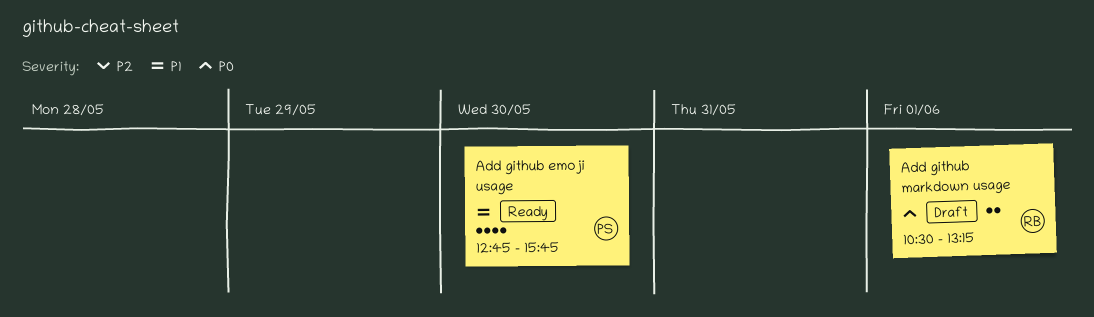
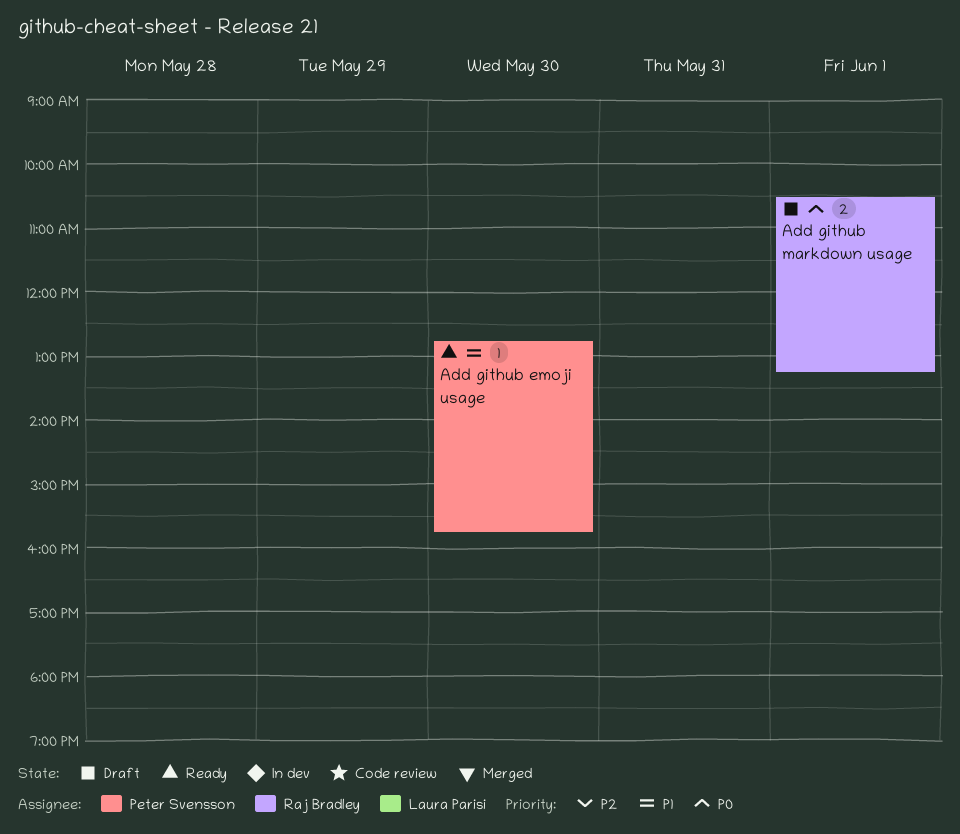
Add github emoji usage, estimate: 4 -> 1

